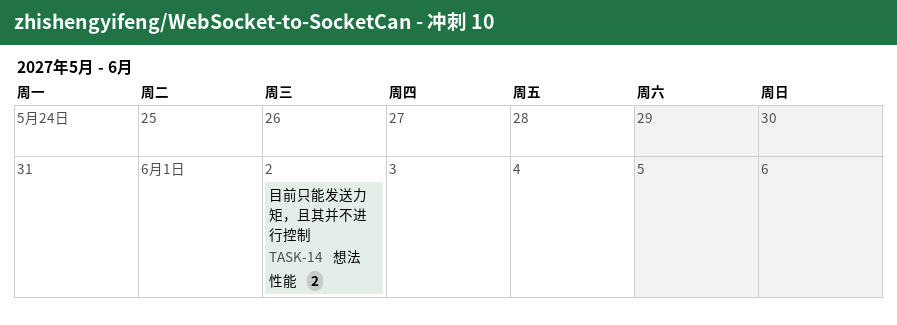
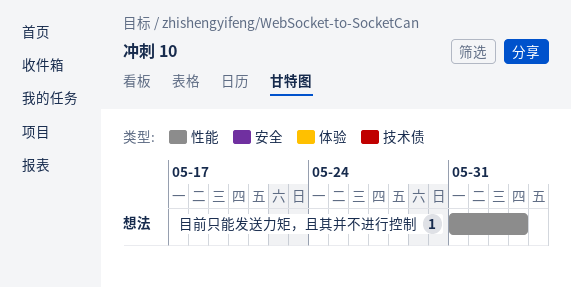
目前只能发送力矩，且其并不进行控制, estimate: 2 -> 1
目前只能发送力矩，且其并不进行控制, due: Jun 2 -> Jun 3

